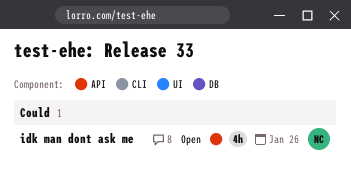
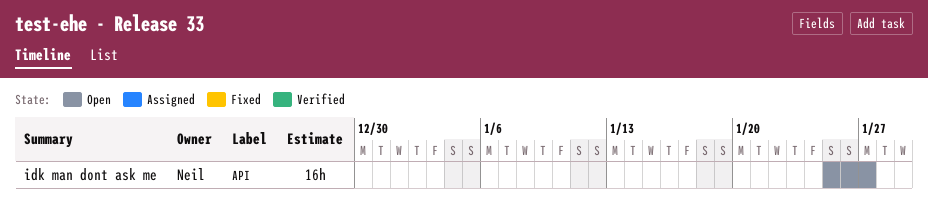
idk man dont ask me, estimate: 4h -> 16h
idk man dont ask me, due: Jan 26 -> Jan 27

